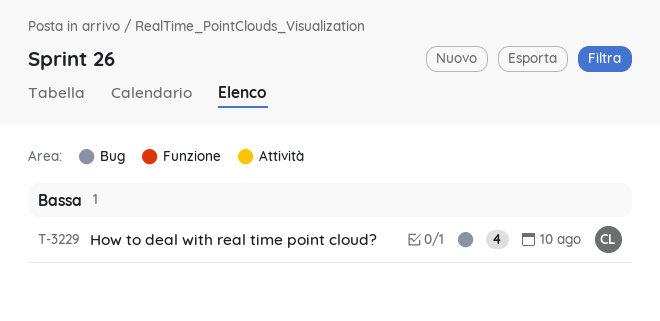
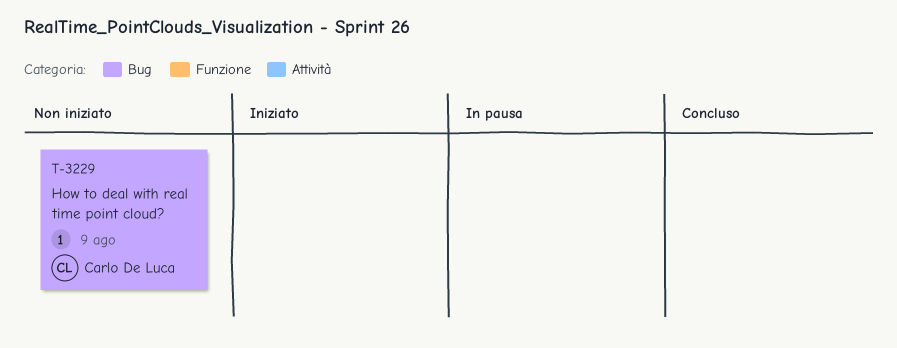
T-3229, estimate: 4 -> 1
T-3229, due: Aug 10 -> Aug 9

